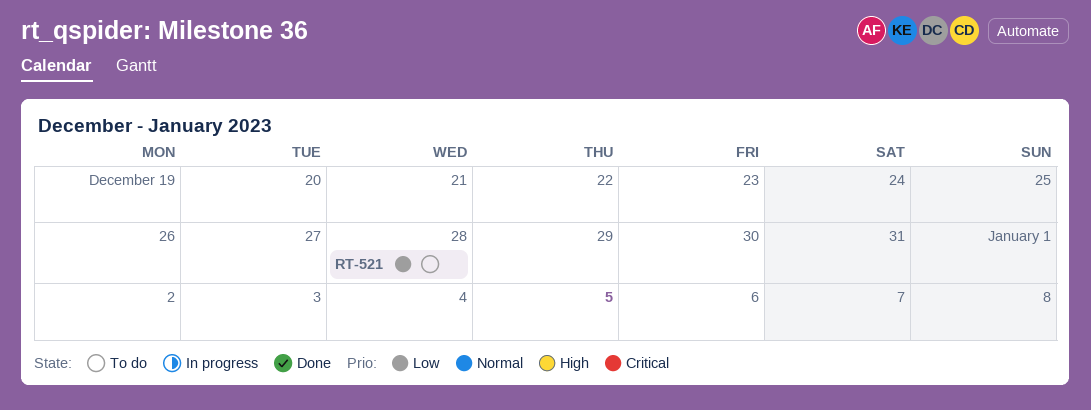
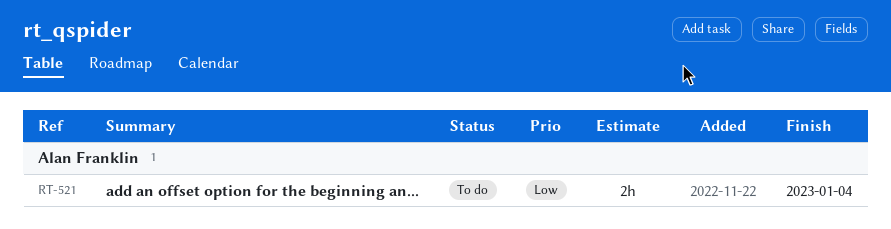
RT-521, due: Dec 28 -> Jan 4

